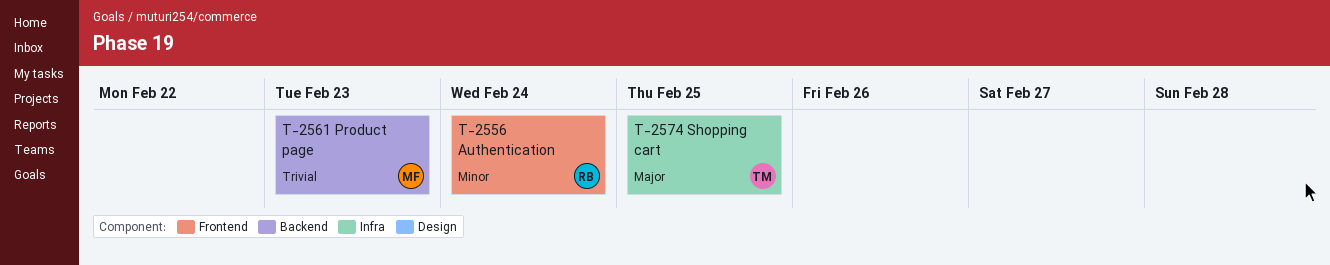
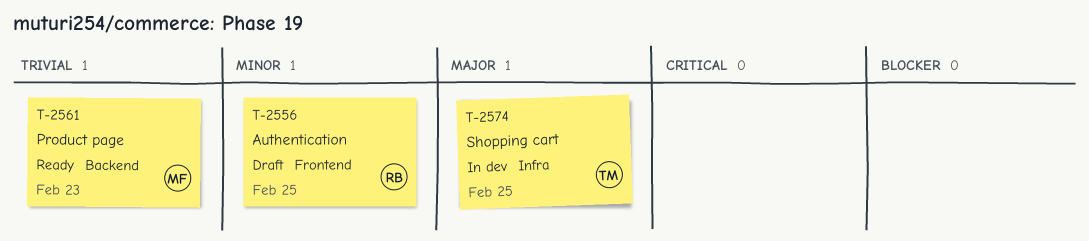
T-2556, due: Feb 24 -> Feb 25

